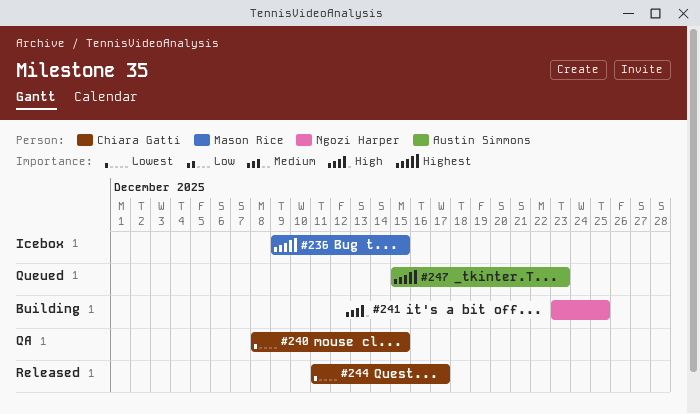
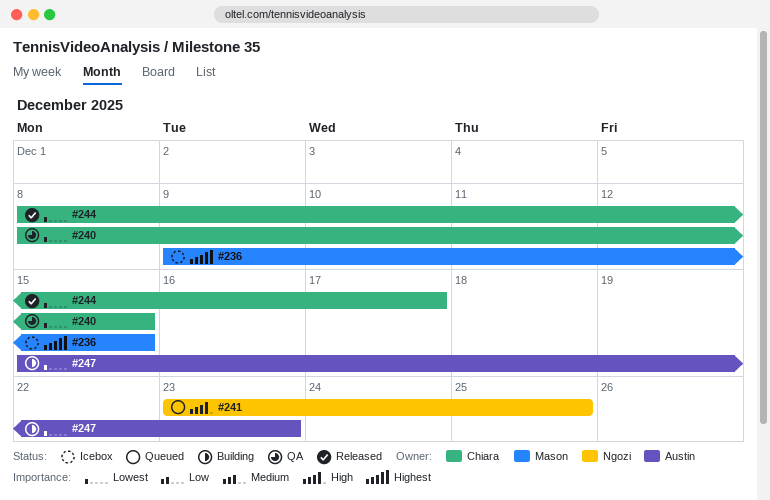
#241, status: Building -> Queued
#244, start: Dec 11 -> Dec 8
#247, status: Queued -> Building
#247, priority: Highest -> Lowest

